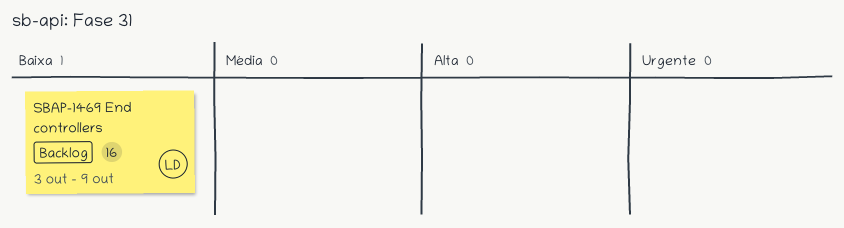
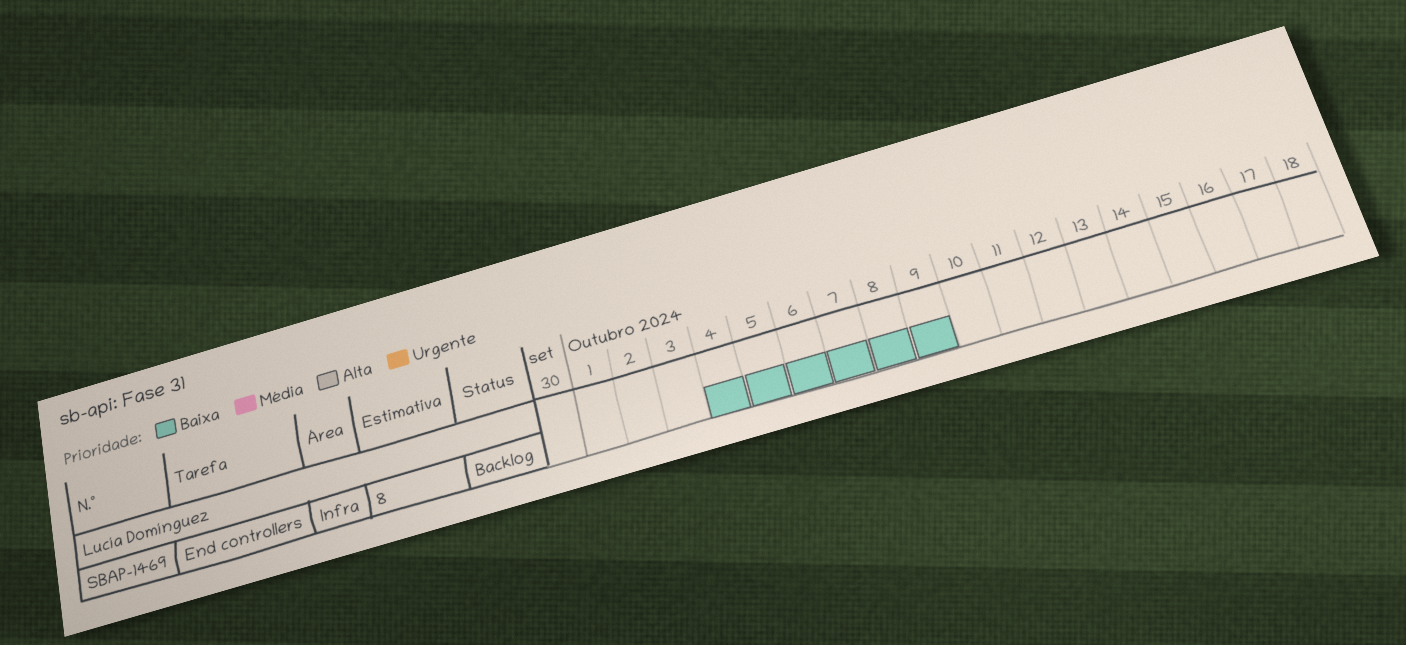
SBAP-1469, estimate: 16 -> 8
SBAP-1469, start: Oct 3 -> Oct 4

